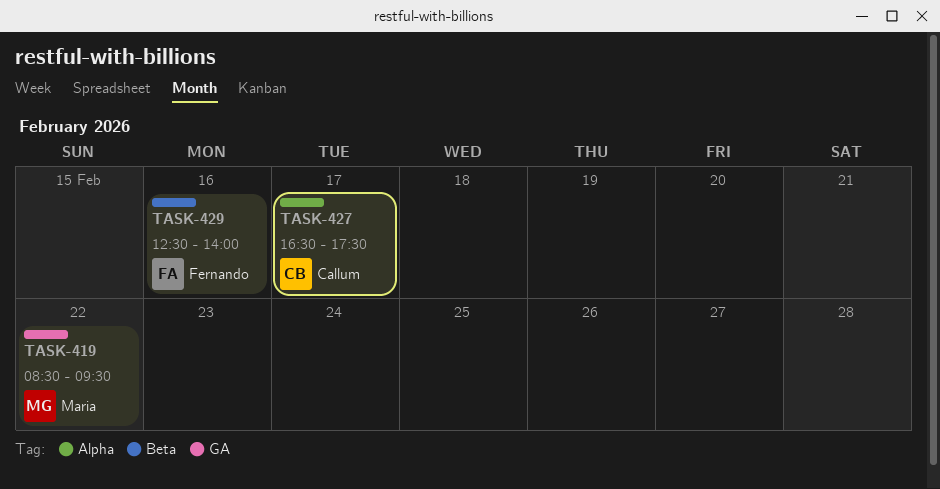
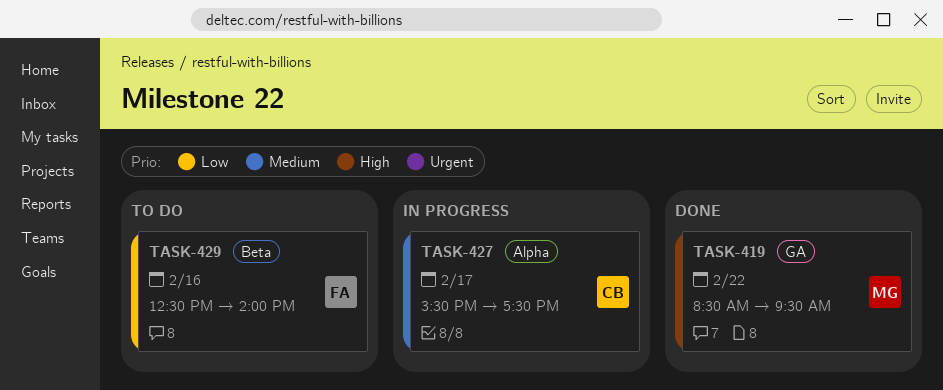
TASK-427, begins: 16:30 -> 15:30

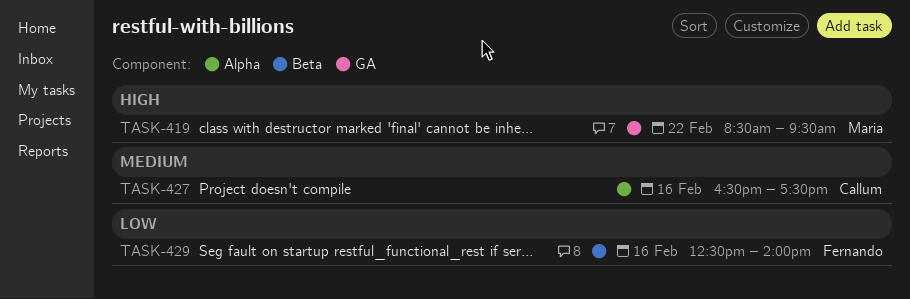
TASK-427, day: Feb 17 -> Feb 16
TASK-427, begins: 15:30 -> 16:30

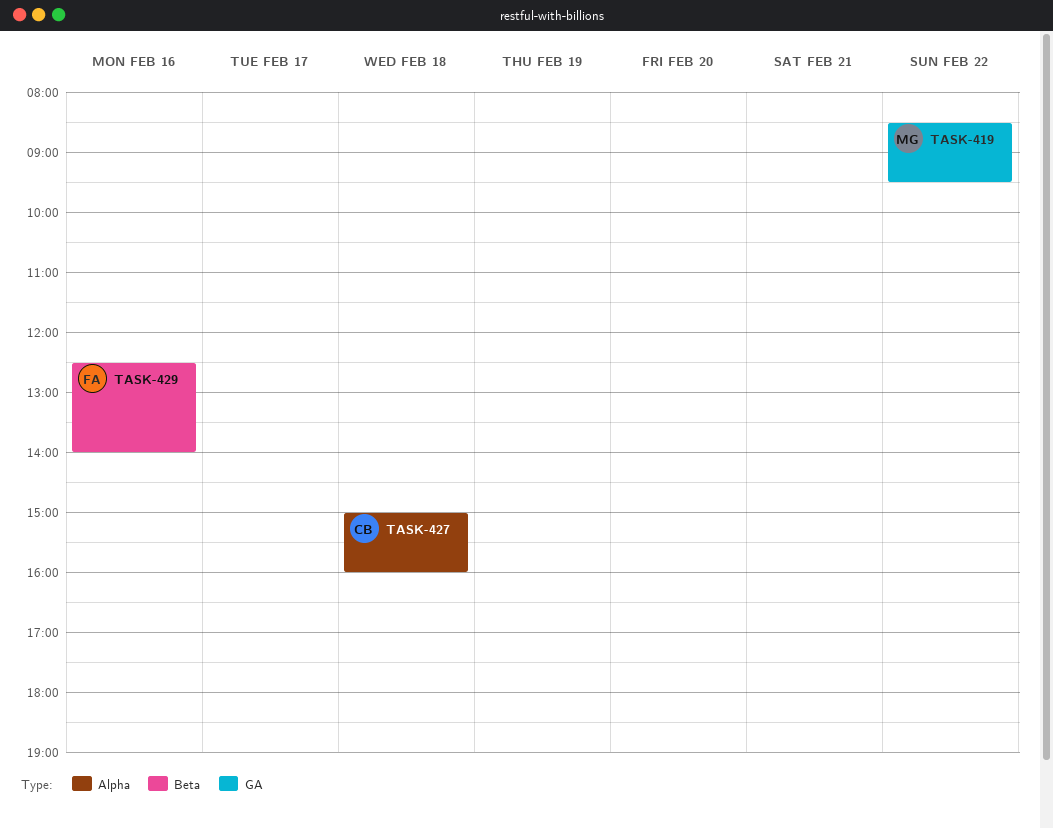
TASK-427, day: Feb 16 -> Feb 18
TASK-427, begins: 16:30 -> 15:00
TASK-427, ends: 17:30 -> 16:00

